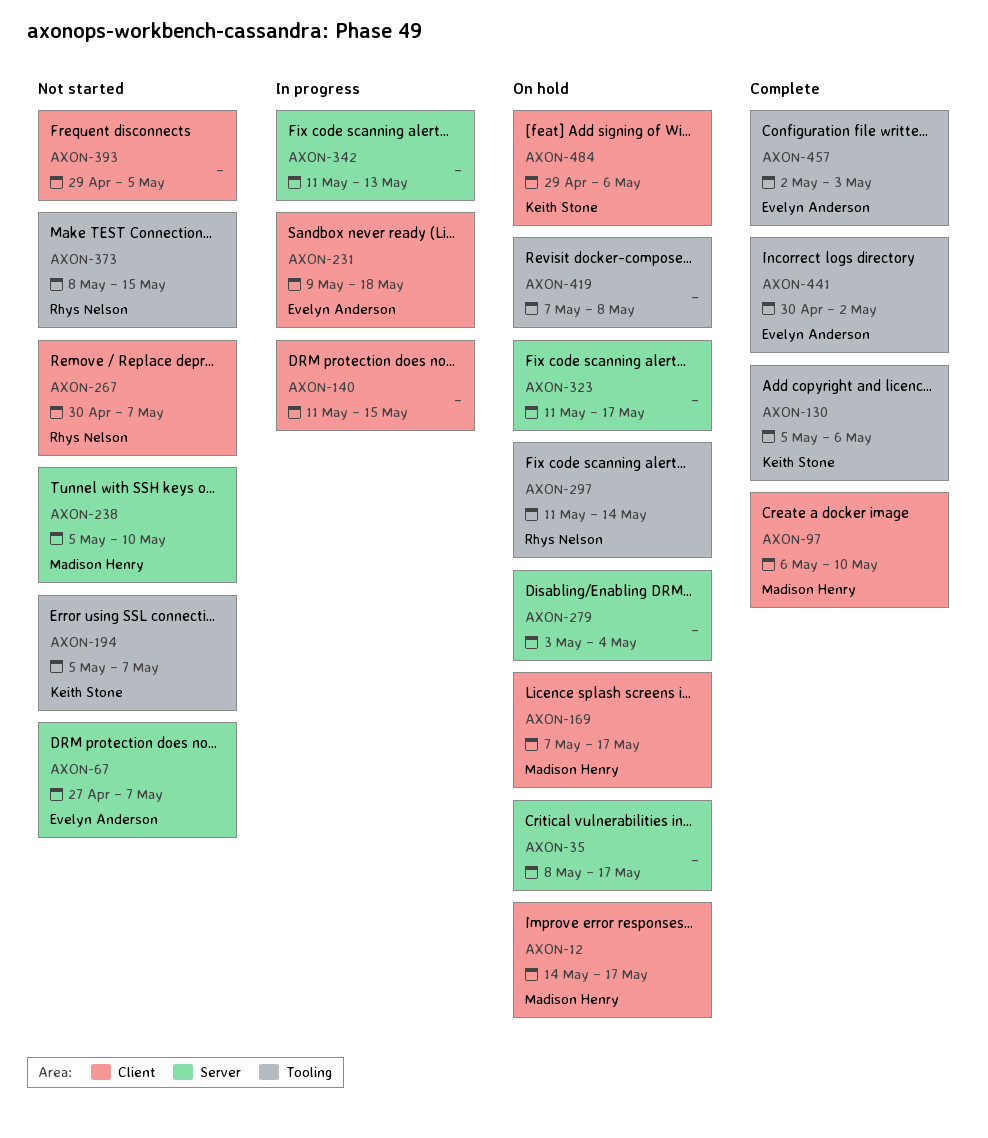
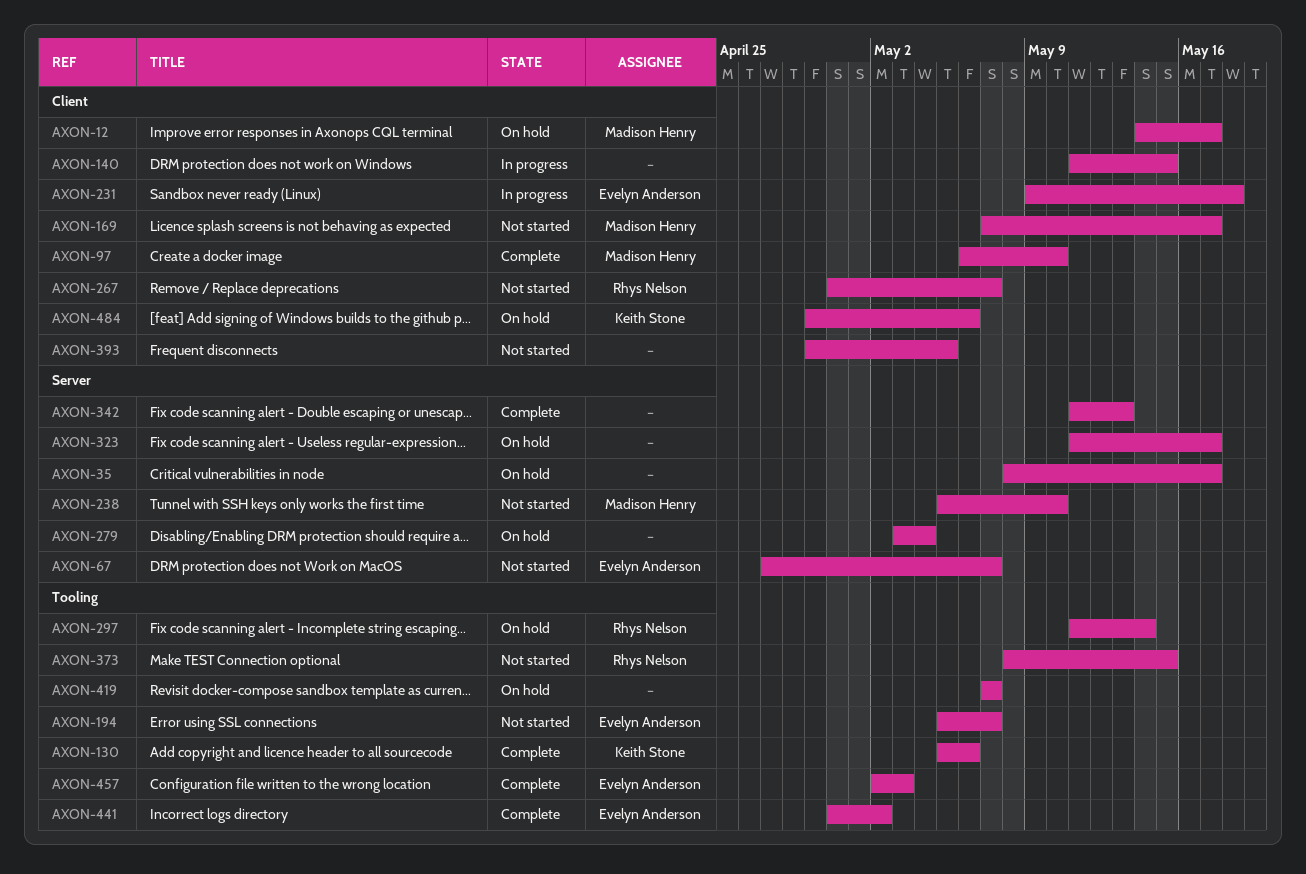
AXON-169, status: On hold -> Not started
AXON-194, owner: Keith Stone -> Evelyn Anderson
AXON-342, status: In progress -> Complete
AXON-419, due: May 8 -> May 7

